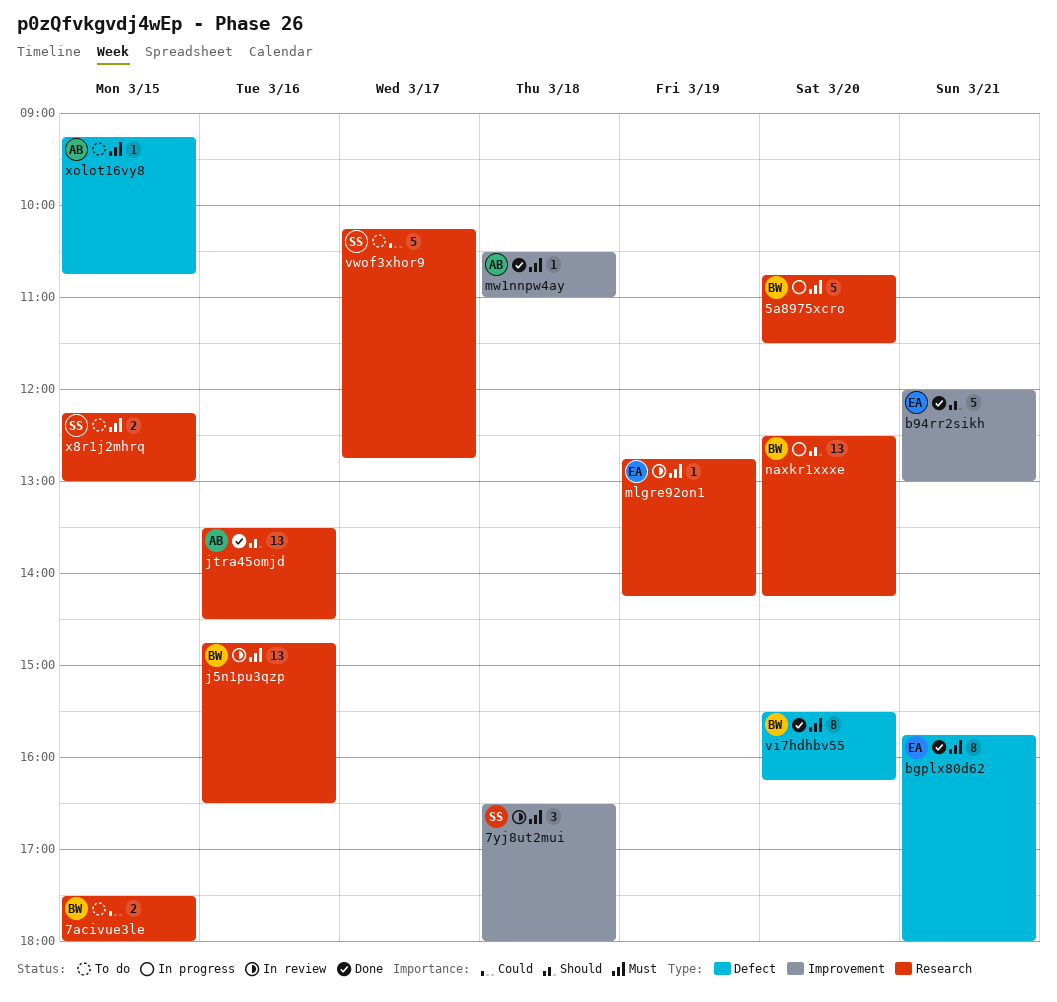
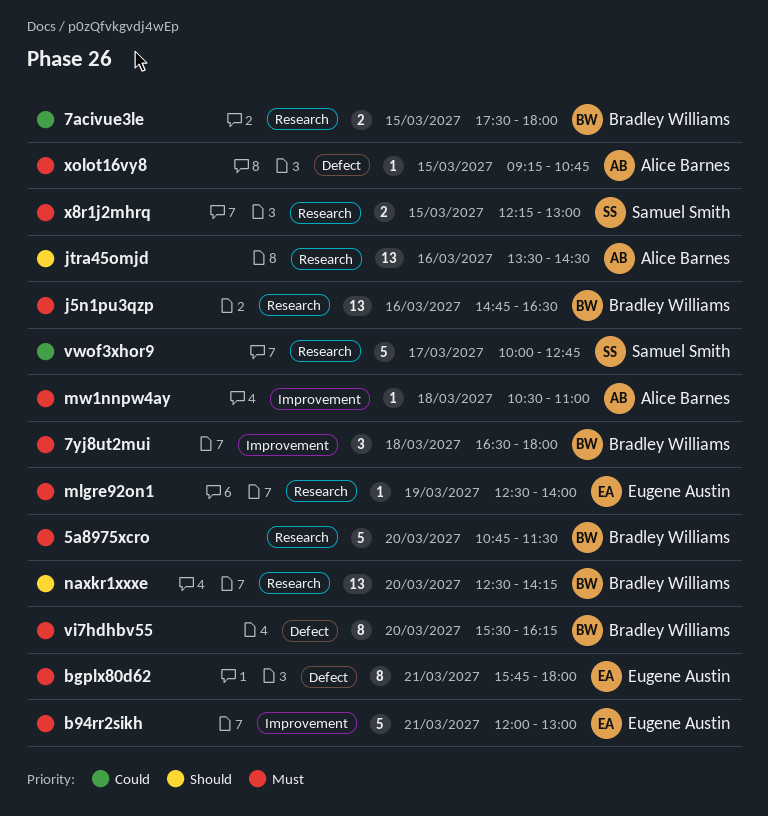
7yj8ut2mui, owner: Samuel Smith -> Bradley Williams
b94rr2sikh, priority: Should -> Must
mlgre92on1, begins: 12:45 -> 12:30
mlgre92on1, ends: 14:15 -> 14:00
vwof3xhor9, begins: 10:15 -> 10:00

